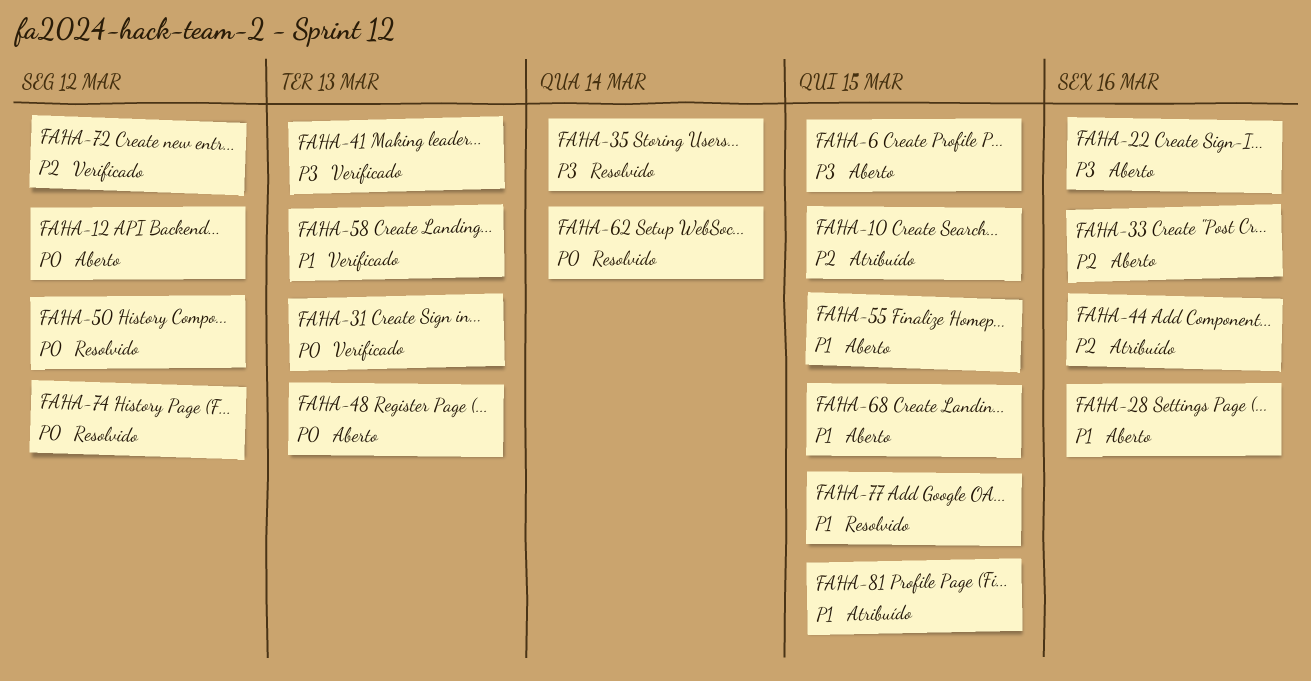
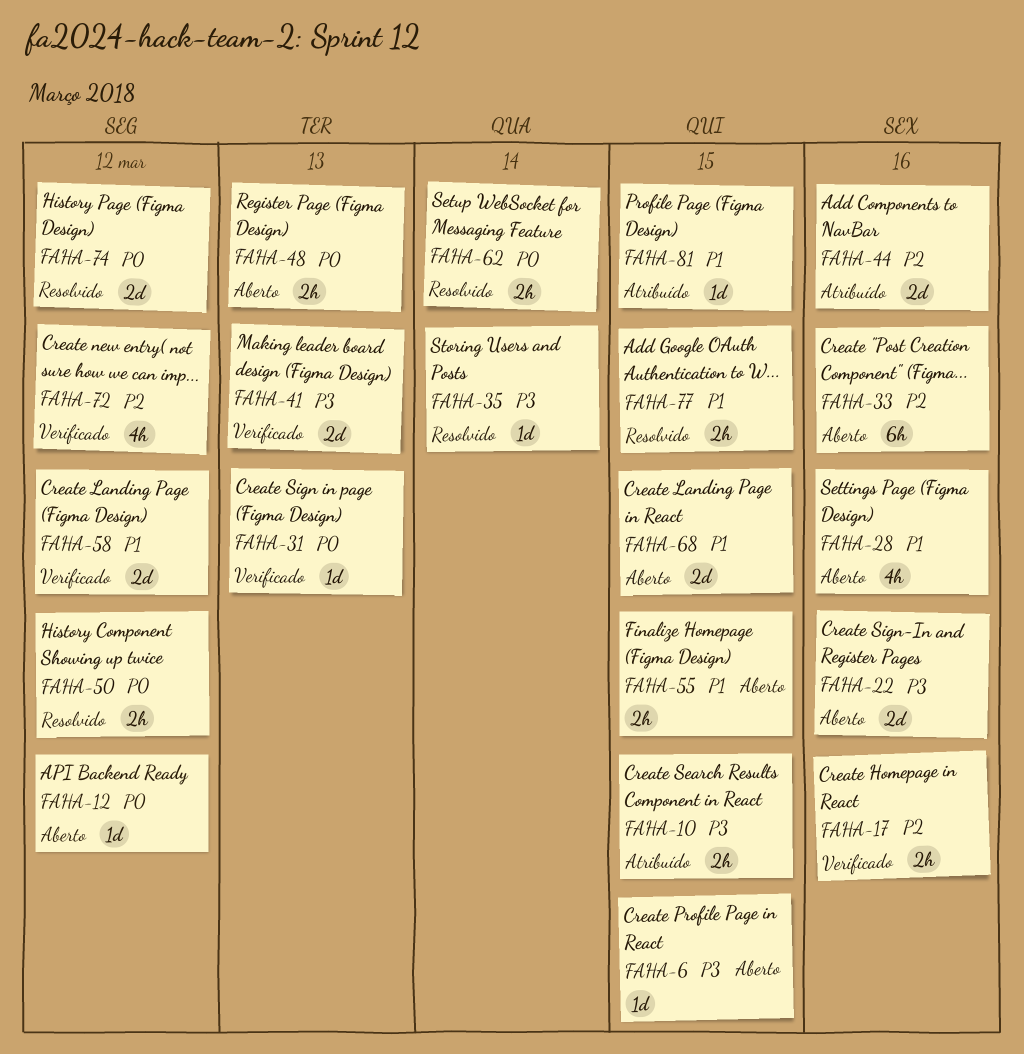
FAHA-10, priority: P2 -> P3
FAHA-17: none -> present
FAHA-58, due: Mar 13 -> Mar 12

